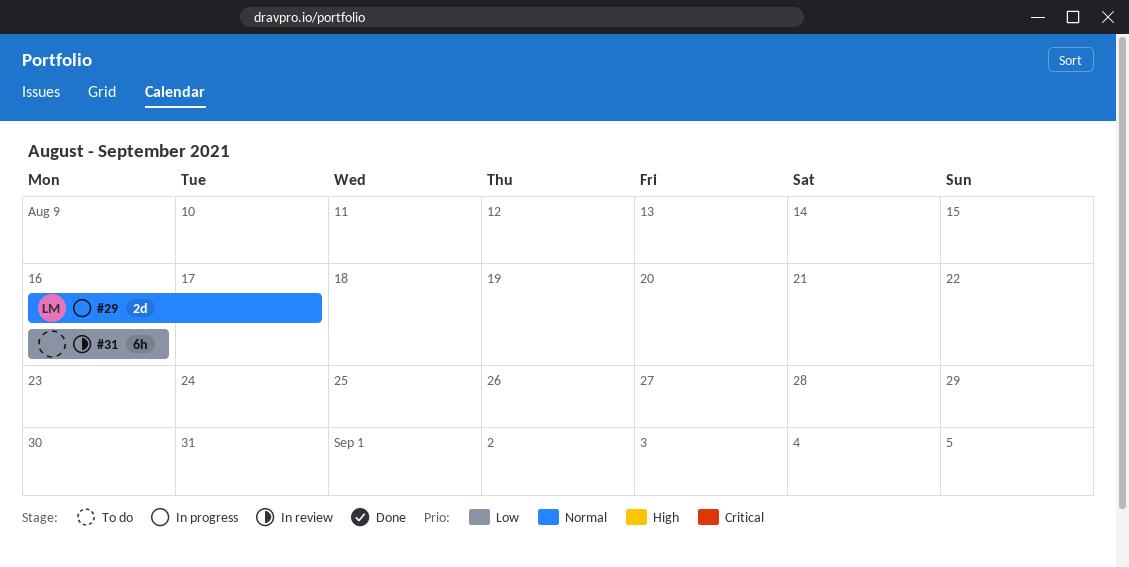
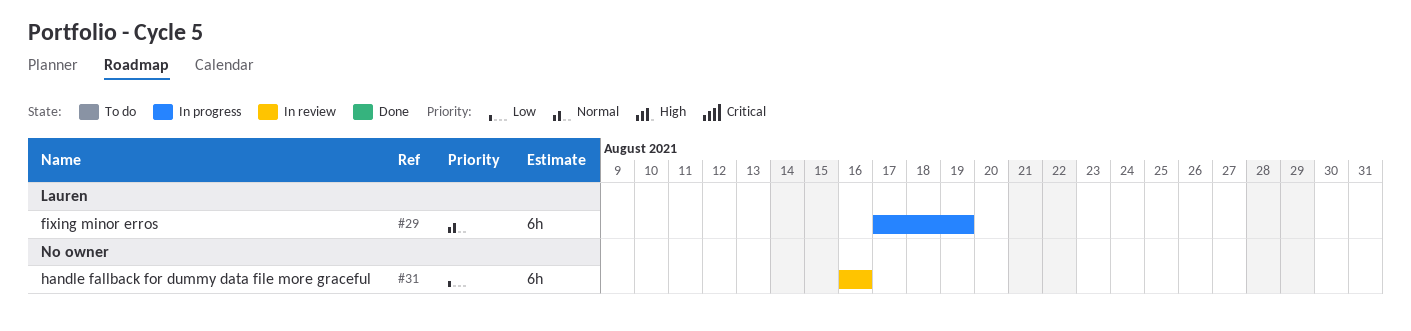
#29, estimate: 2d -> 6h
#29, start: Aug 16 -> Aug 17
#29, due: Aug 17 -> Aug 19

